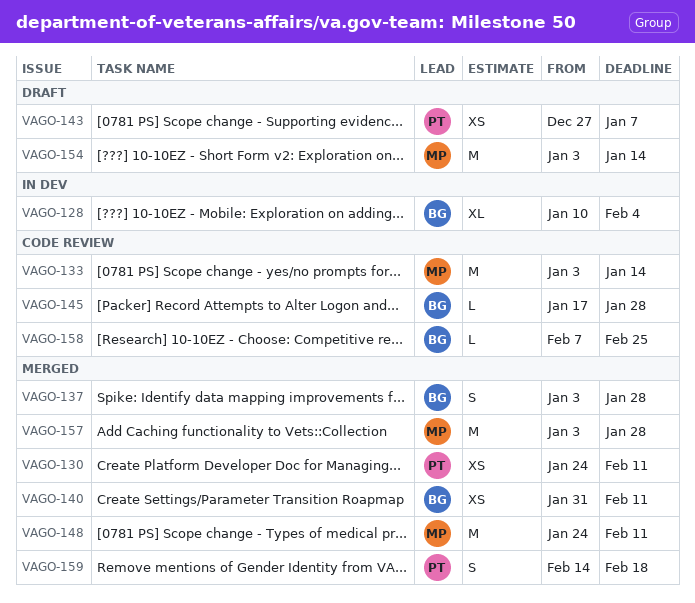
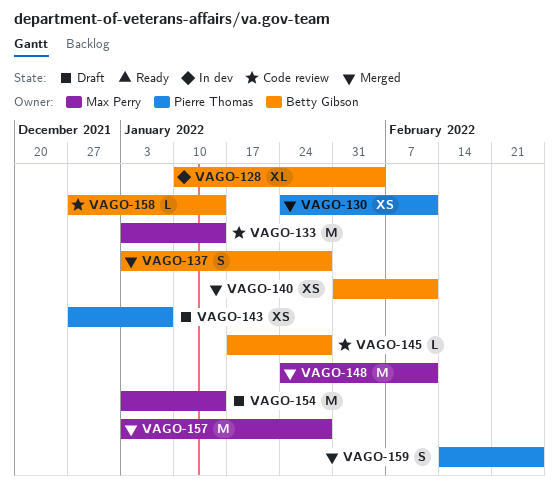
VAGO-158, start: Feb 7 -> Dec 27
VAGO-158, due: Feb 25 -> Jan 14
VAGO-159, due: Feb 18 -> Feb 25

